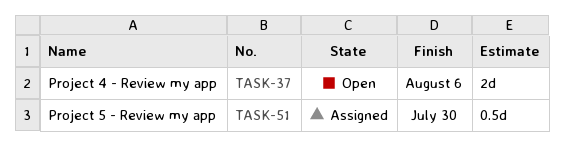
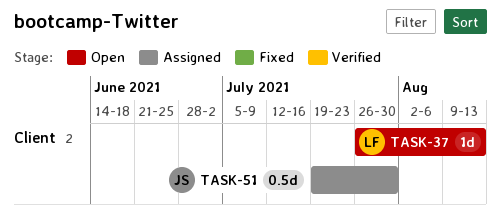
TASK-37, estimate: 2d -> 1d
TASK-37, due: Aug 6 -> Aug 13

